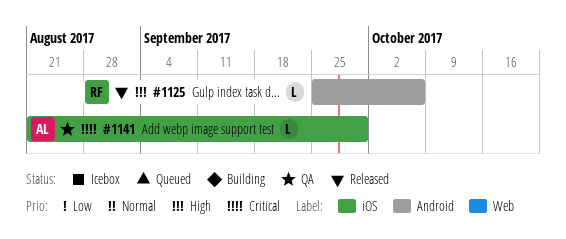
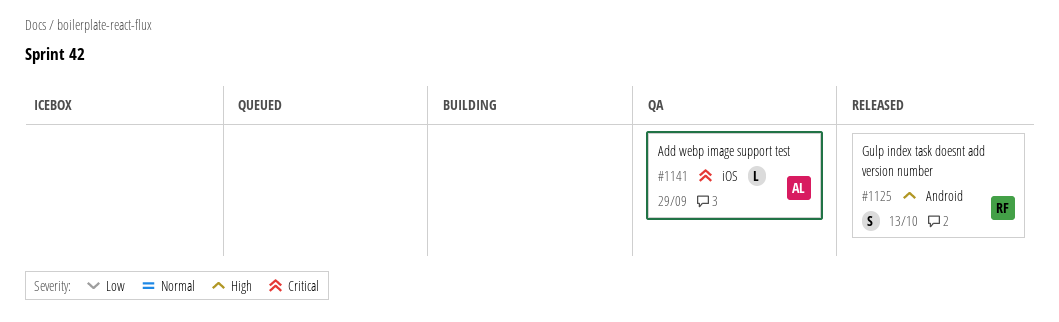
#1125, estimate: L -> S
#1125, due: Oct 6 -> Oct 13

